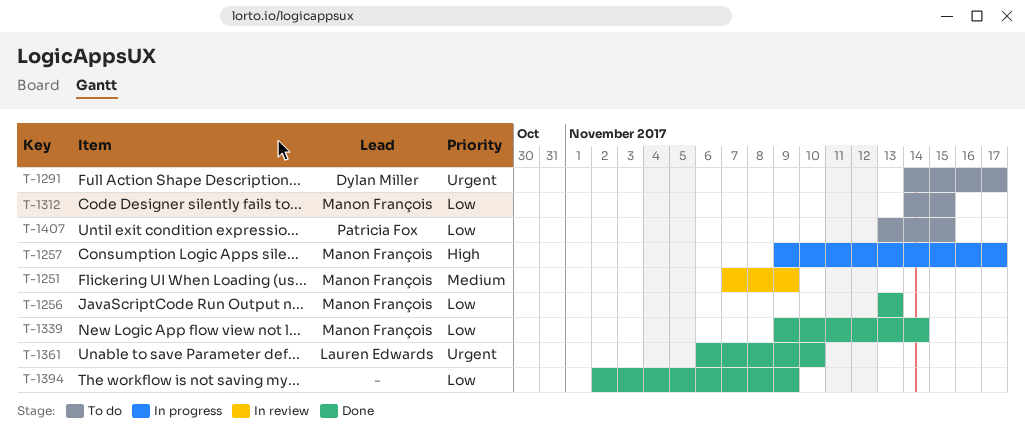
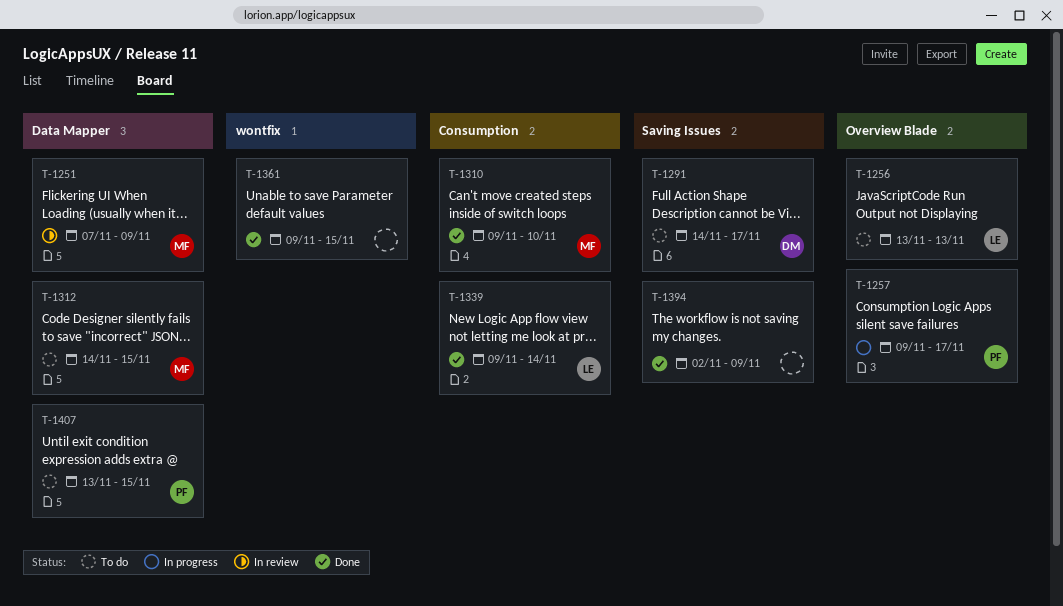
T-1256, status: Done -> To do
T-1256, owner: Manon François -> Lauren Edwards
T-1257, owner: Manon François -> Patricia Fox
T-1310: none -> present
T-1339, owner: Manon François -> Lauren Edwards
T-1361, owner: Lauren Edwards -> none
T-1361, start: Nov 6 -> Nov 9
T-1361, due: Nov 10 -> Nov 15

